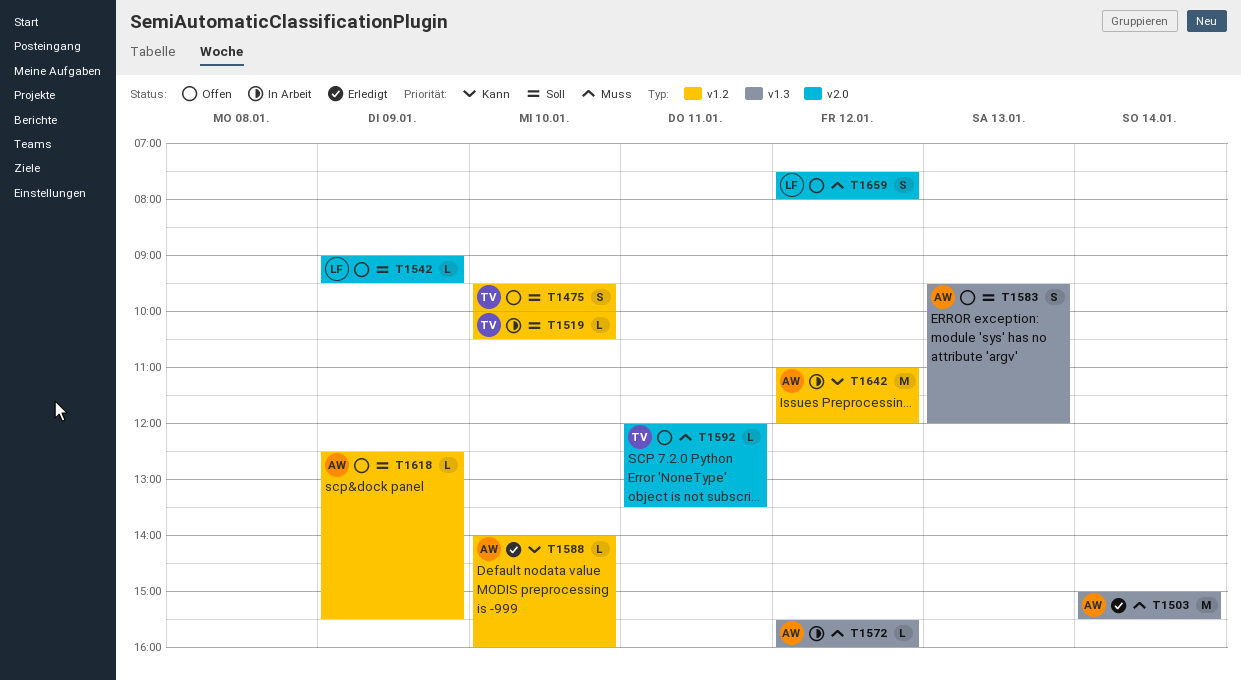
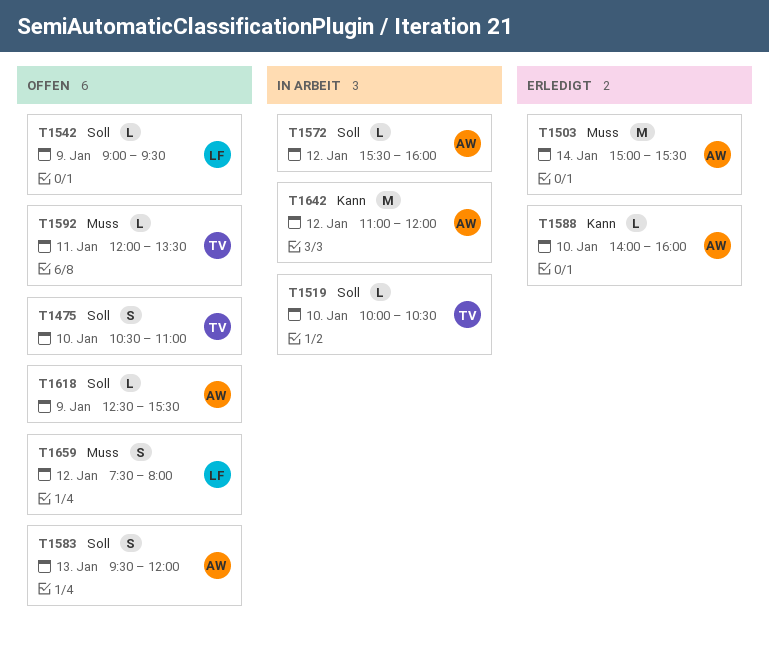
T1475, begins: 09:30 -> 10:30
T1475, ends: 10:00 -> 11:00
T1572, priority: Muss -> Soll

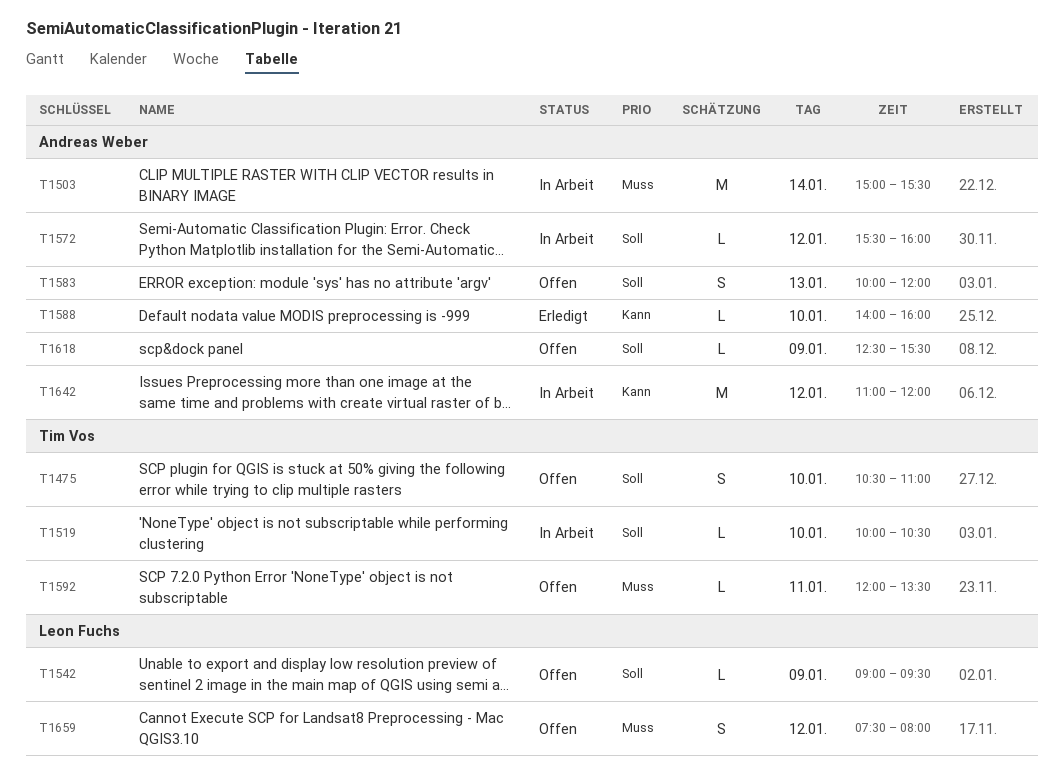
T1503, status: Erledigt -> In Arbeit
T1583, begins: 09:30 -> 10:00

